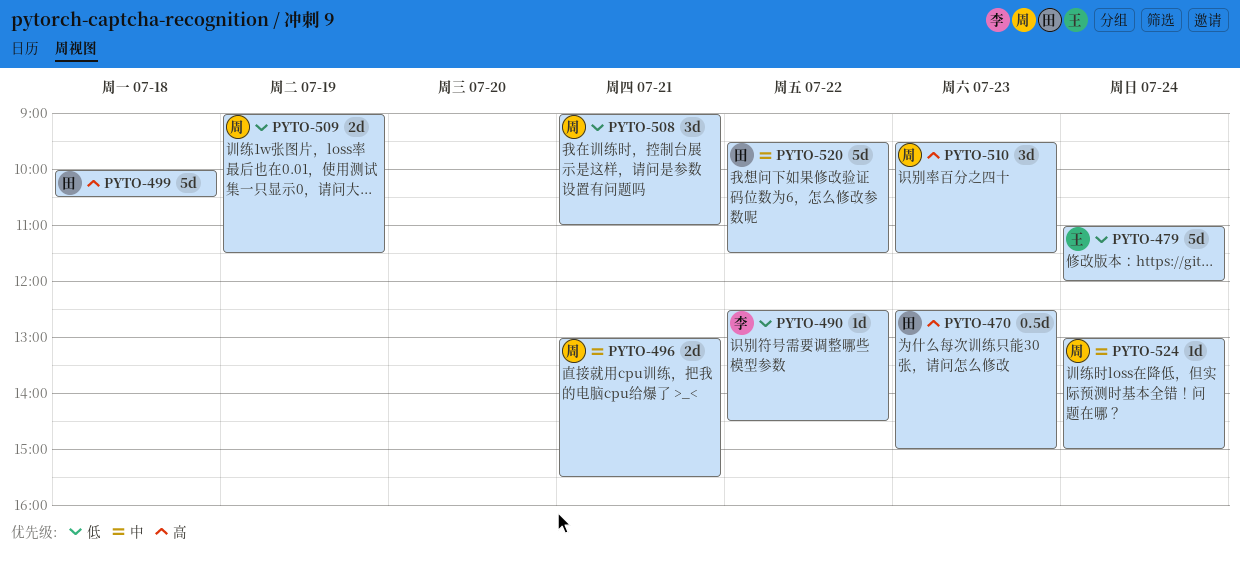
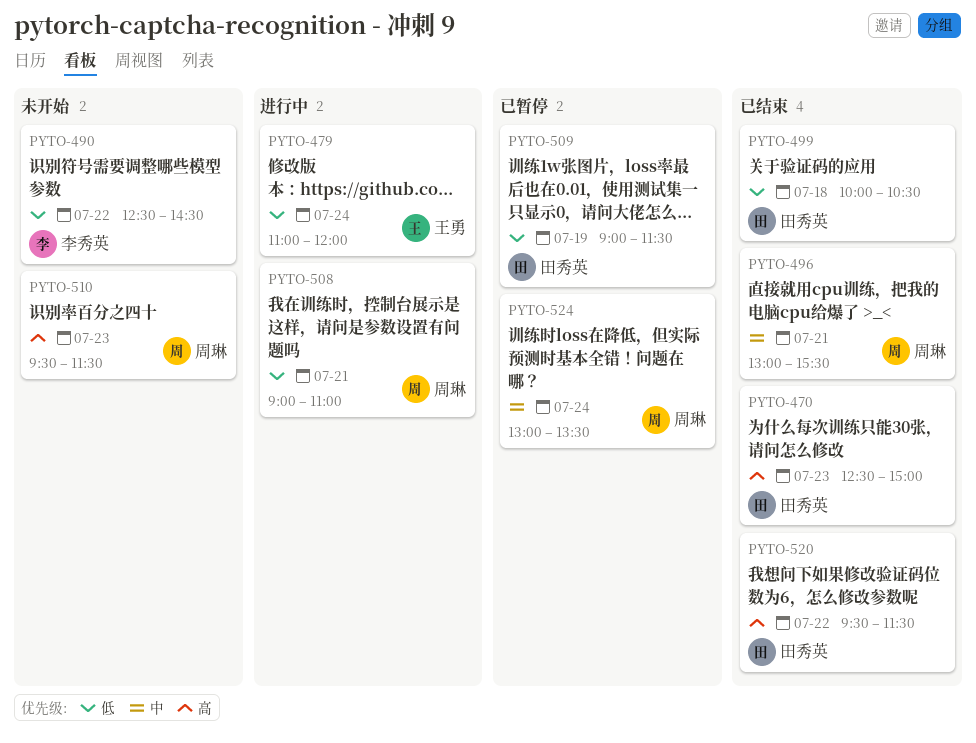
PYTO-499, priority: 高 -> 低
PYTO-509, owner: 周琳 -> 田秀英
PYTO-520, priority: 中 -> 高
PYTO-524, ends: 15:00 -> 13:30

